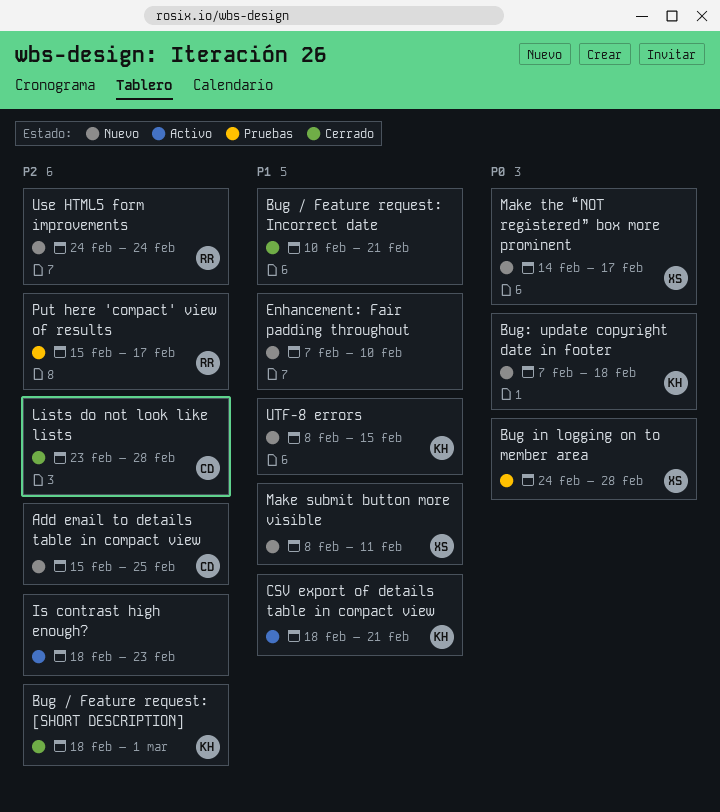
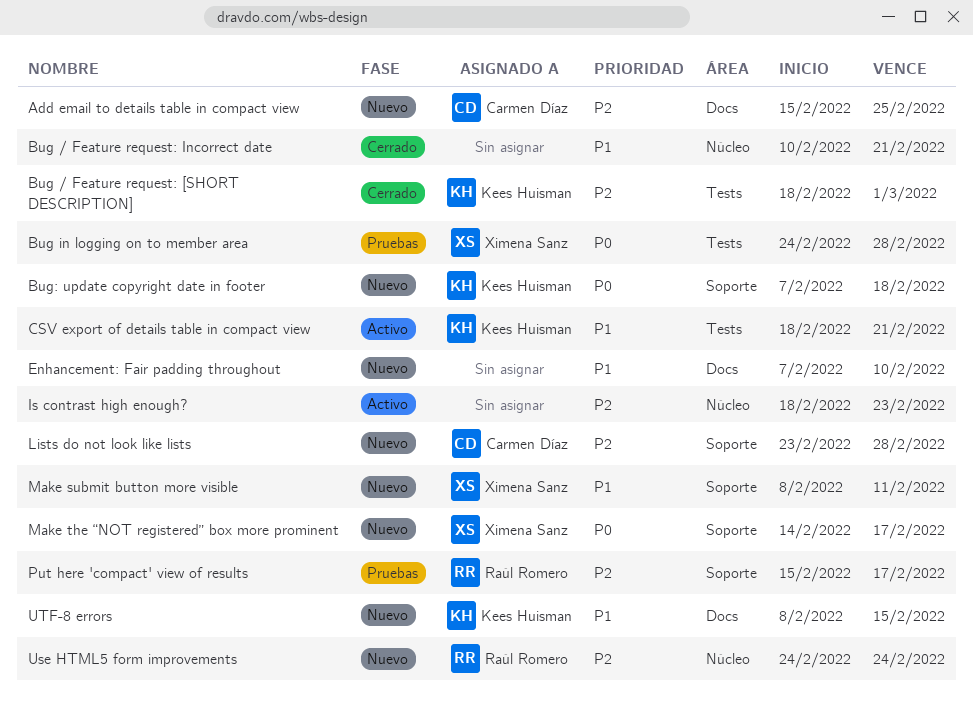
Lists do not look like lists, status: Cerrado -> Nuevo

